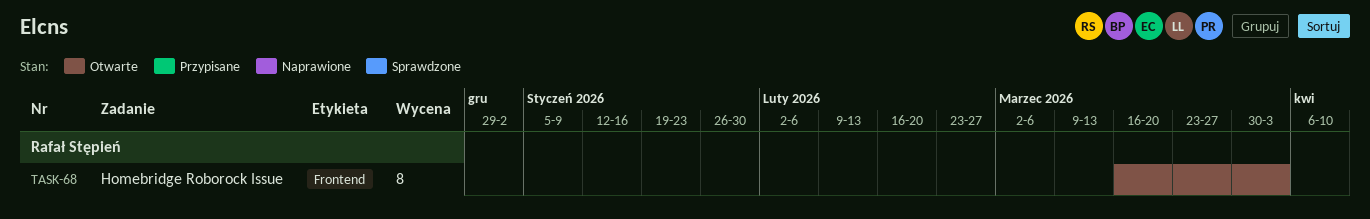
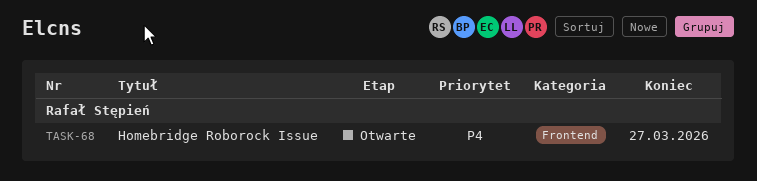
TASK-68, due: Apr 3 -> Mar 27

